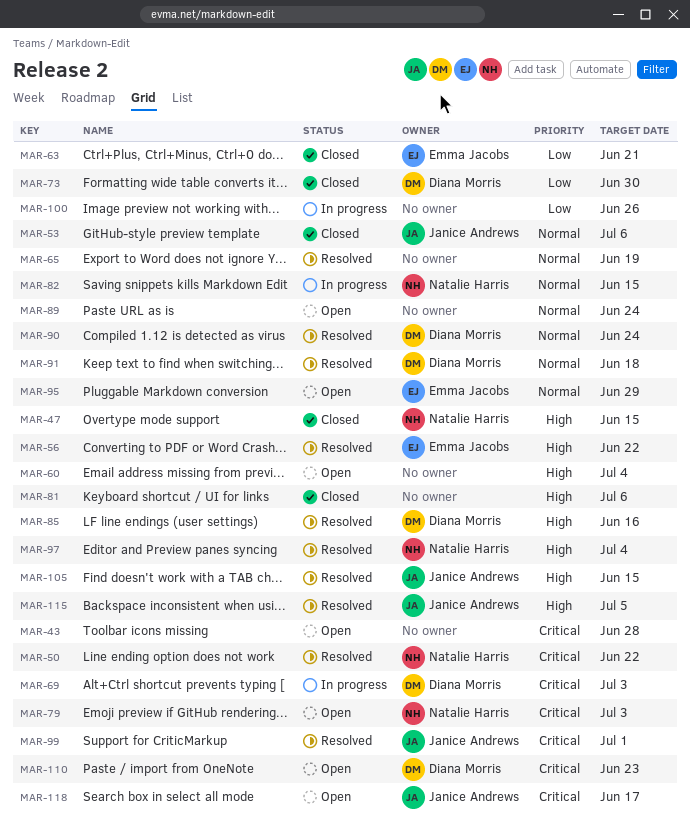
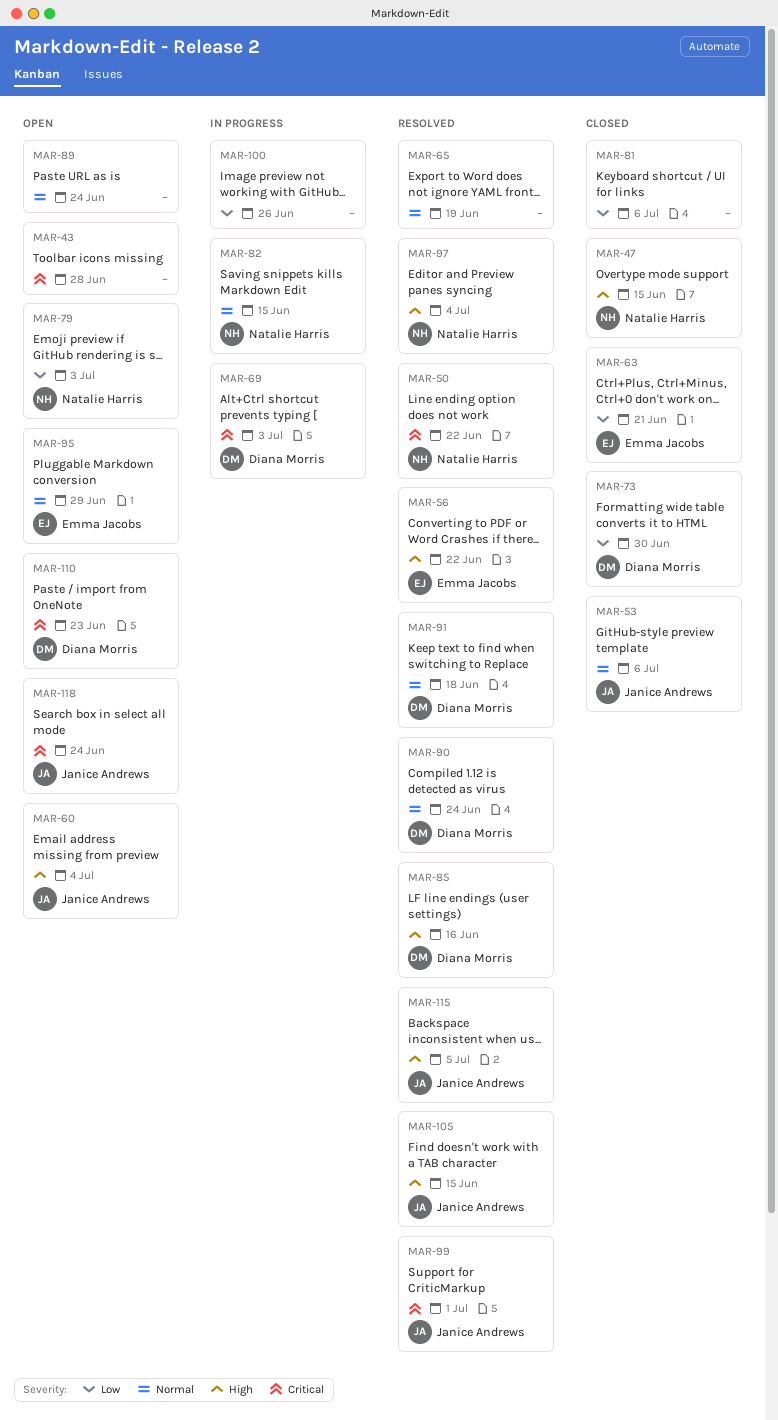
MAR-60, owner: none -> Janice Andrews
MAR-79, priority: Critical -> Low
MAR-81, priority: High -> Low
MAR-118, due: Jun 17 -> Jun 24

